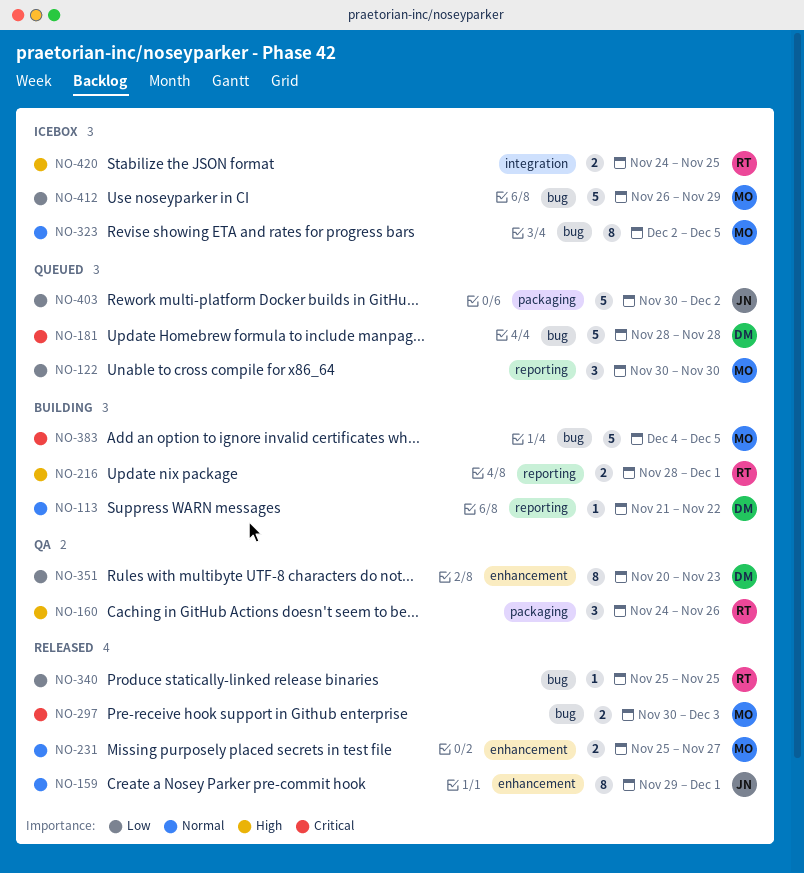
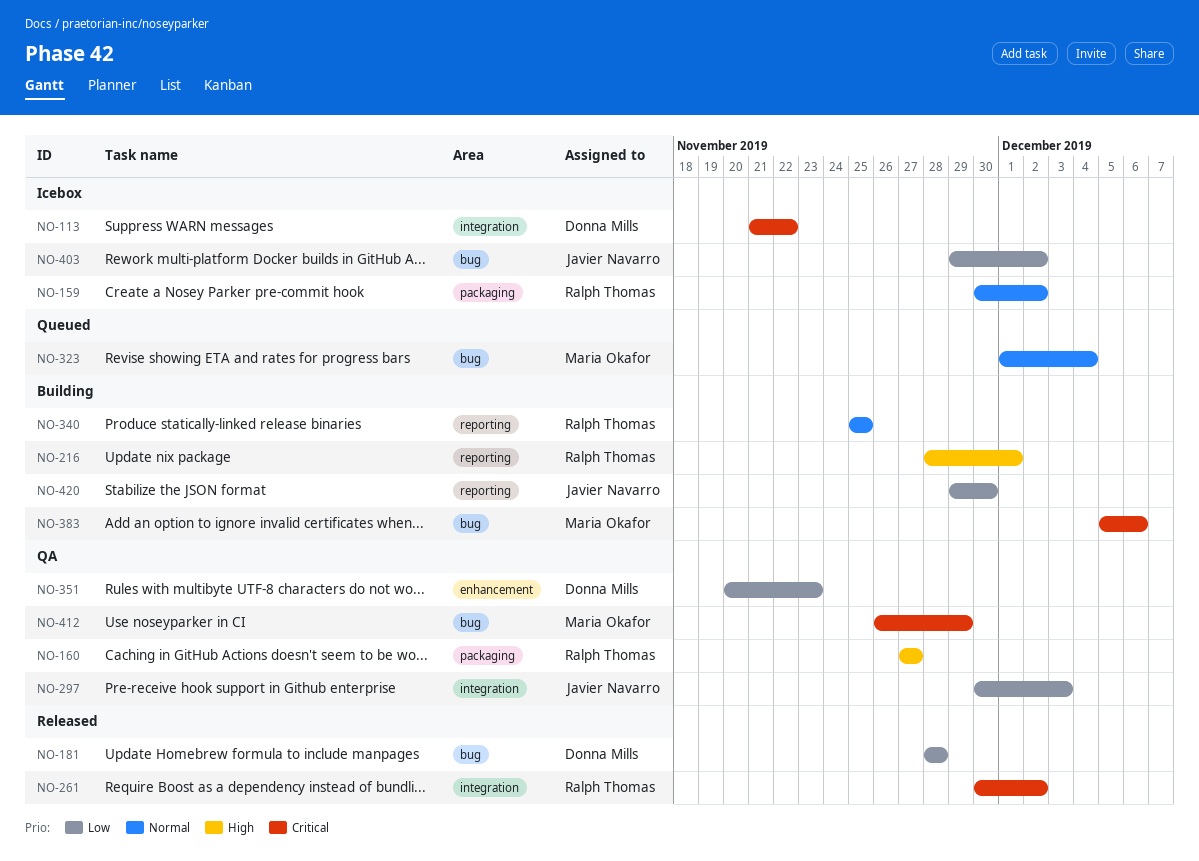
NO-113, status: Building -> Icebox
NO-113, priority: Normal -> Critical
NO-113, label: reporting -> integration
NO-122: present -> none
NO-159, status: Released -> Icebox
NO-159, owner: Javier Navarro -> Ralph Thomas
NO-159, label: enhancement -> packaging
NO-159, start: Nov 29 -> Nov 30
NO-159, due: Dec 1 -> Dec 2
NO-160, start: Nov 24 -> Nov 27
NO-160, due: Nov 26 -> Nov 27
NO-181, status: Queued -> Released
NO-181, priority: Critical -> Low
NO-231: present -> none
NO-261: none -> present
NO-297, status: Released -> QA
NO-297, owner: Maria Okafor -> Javier Navarro
NO-297, priority: Critical -> Low
NO-297, label: bug -> integration
NO-323, status: Icebox -> Queued
NO-323, start: Dec 2 -> Dec 1
NO-323, due: Dec 5 -> Dec 4
NO-340, status: Released -> Building
NO-340, priority: Low -> Normal
NO-340, label: bug -> reporting
NO-383, start: Dec 4 -> Dec 5
NO-383, due: Dec 5 -> Dec 6
NO-403, status: Queued -> Icebox
NO-403, label: packaging -> bug
NO-403, start: Nov 30 -> Nov 29
NO-412, status: Icebox -> QA
NO-412, priority: Low -> Critical
NO-420, status: Icebox -> Building
NO-420, owner: Ralph Thomas -> Javier Navarro
NO-420, priority: High -> Low
NO-420, label: integration -> reporting
NO-420, start: Nov 24 -> Nov 29
NO-420, due: Nov 25 -> Nov 30

